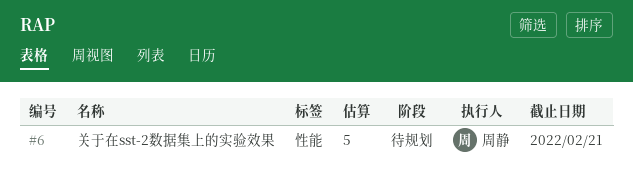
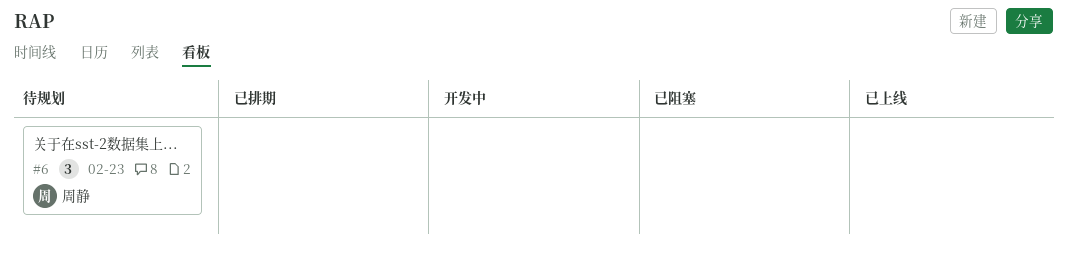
#6, estimate: 5 -> 3
#6, due: Feb 21 -> Feb 23

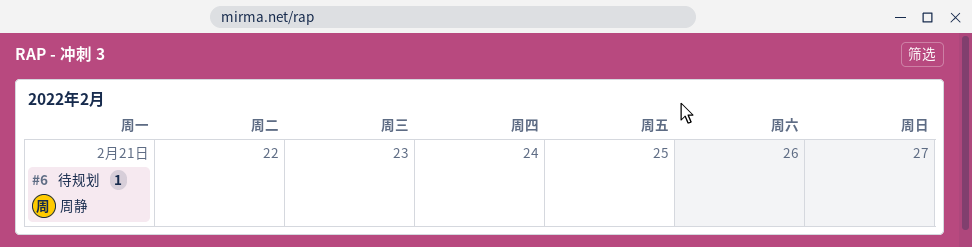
#6, estimate: 3 -> 1
#6, due: Feb 23 -> Feb 21

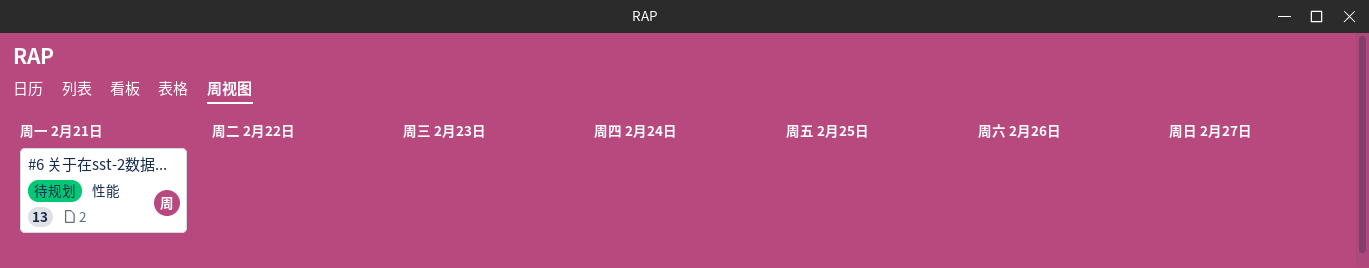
#6, estimate: 1 -> 13

